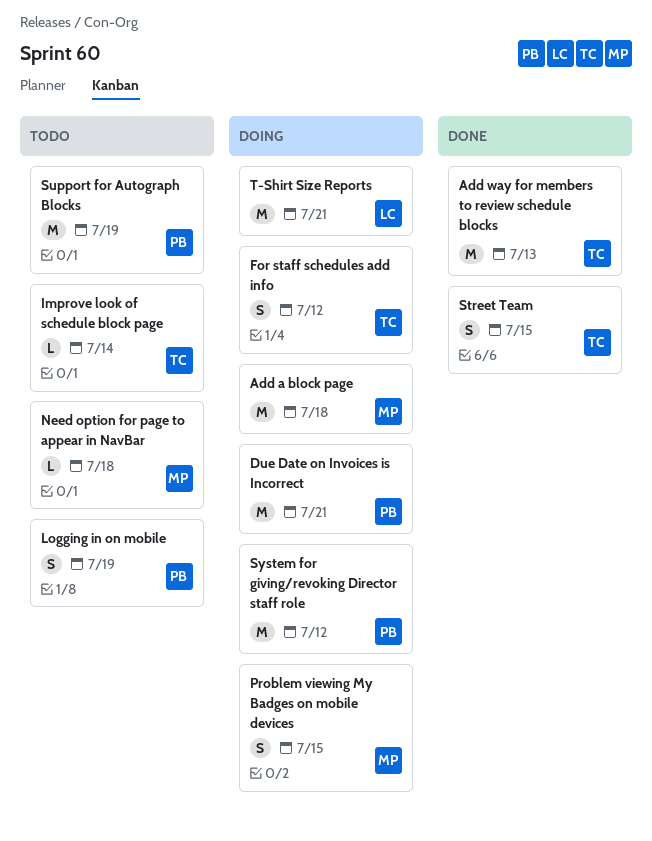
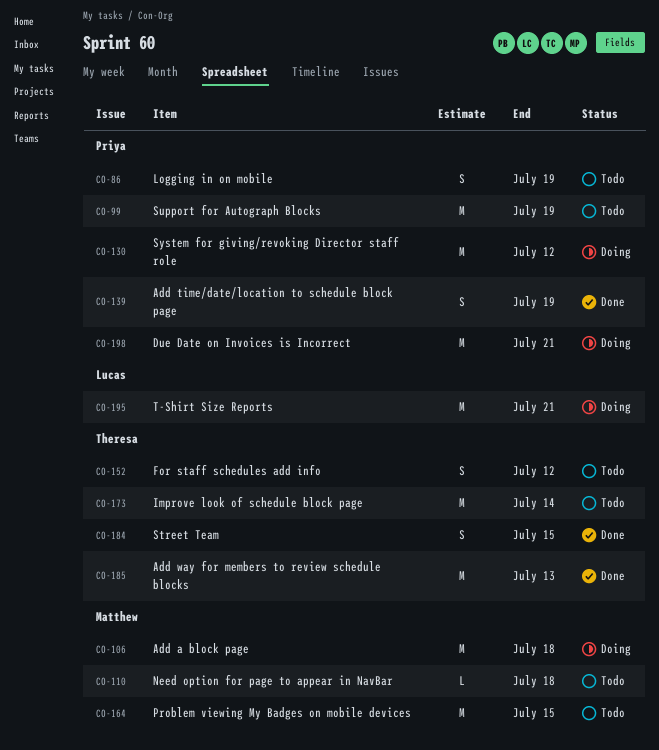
Add time/date/location to schedule block page: none -> present
For staff schedules add info, status: Doing -> Todo
Improve look of schedule block page, estimate: L -> M
Problem viewing My Badges on mobile devices, status: Doing -> Todo
Problem viewing My Badges on mobile devices, estimate: S -> M

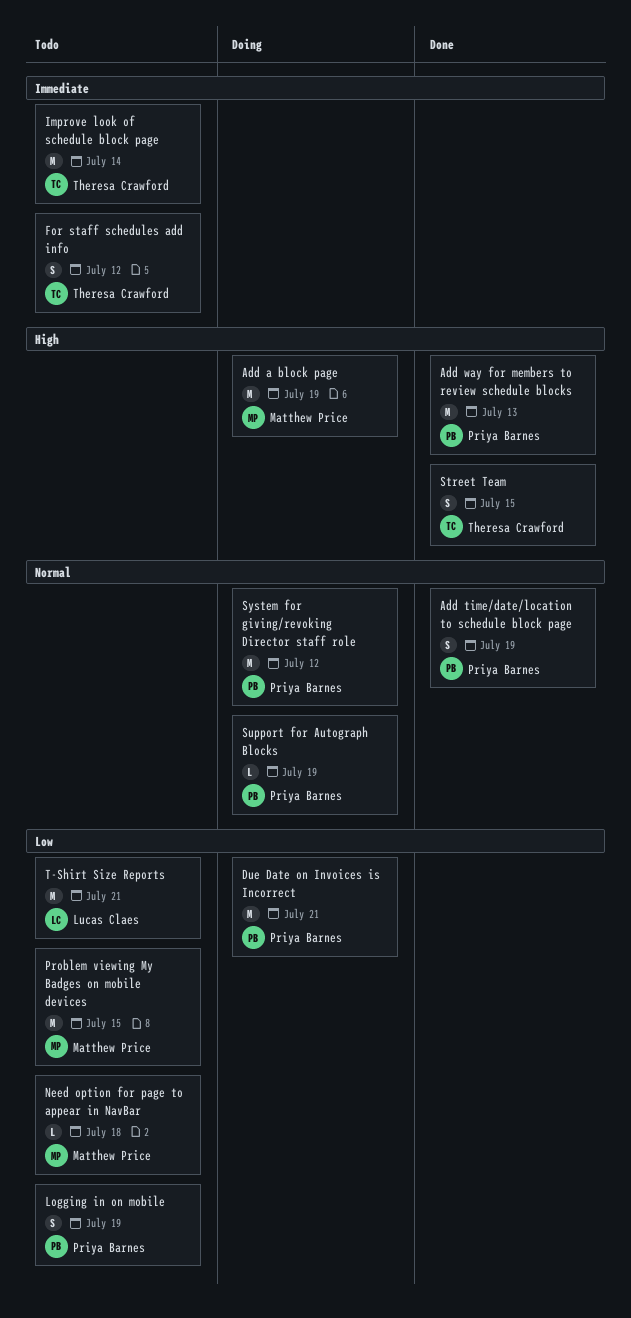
Add a block page, due: Jul 18 -> Jul 19
Add way for members to review schedule blocks, owner: Theresa Crawford -> Priya Barnes
Support for Autograph Blocks, status: Todo -> Doing
Support for Autograph Blocks, estimate: M -> L
T-Shirt Size Reports, status: Doing -> Todo

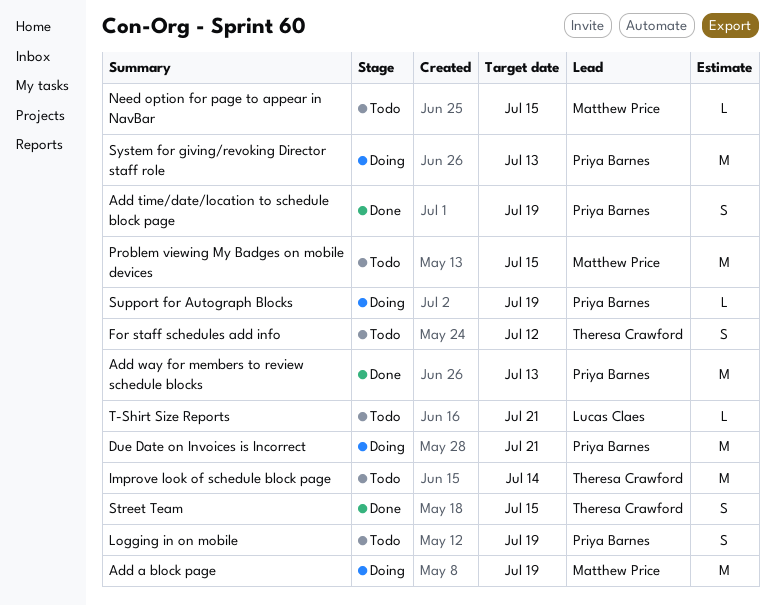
Need option for page to appear in NavBar, due: Jul 18 -> Jul 15
System for giving/revoking Director staff role, due: Jul 12 -> Jul 13
T-Shirt Size Reports, estimate: M -> L

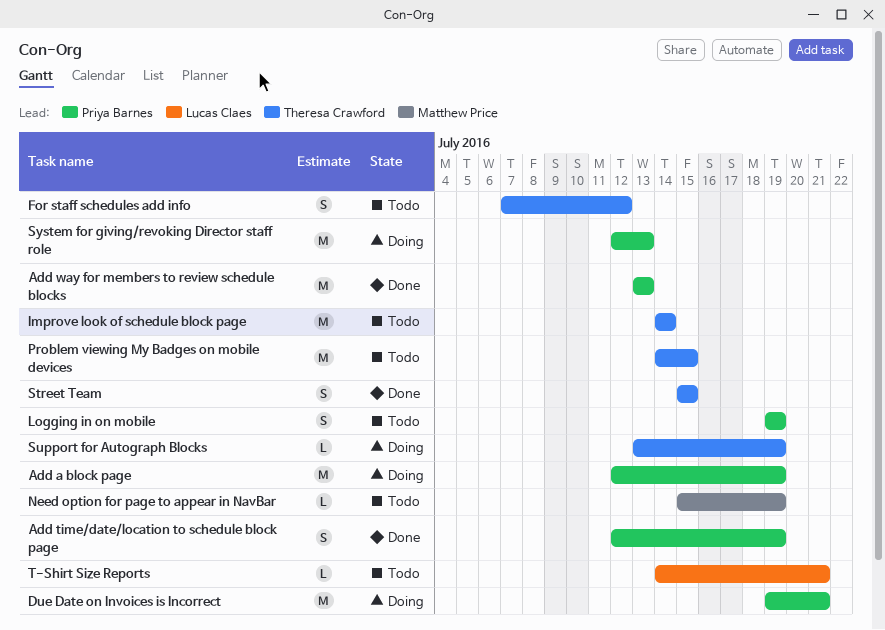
Add a block page, owner: Matthew Price -> Priya Barnes
Need option for page to appear in NavBar, due: Jul 15 -> Jul 19
Problem viewing My Badges on mobile devices, owner: Matthew Price -> Theresa Crawford
Support for Autograph Blocks, owner: Priya Barnes -> Theresa Crawford

